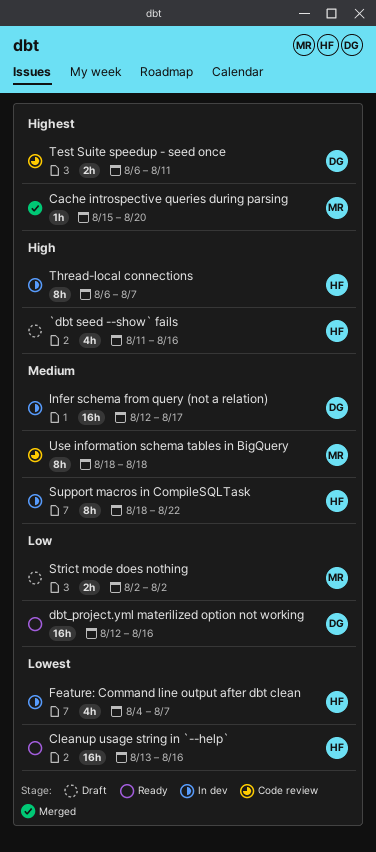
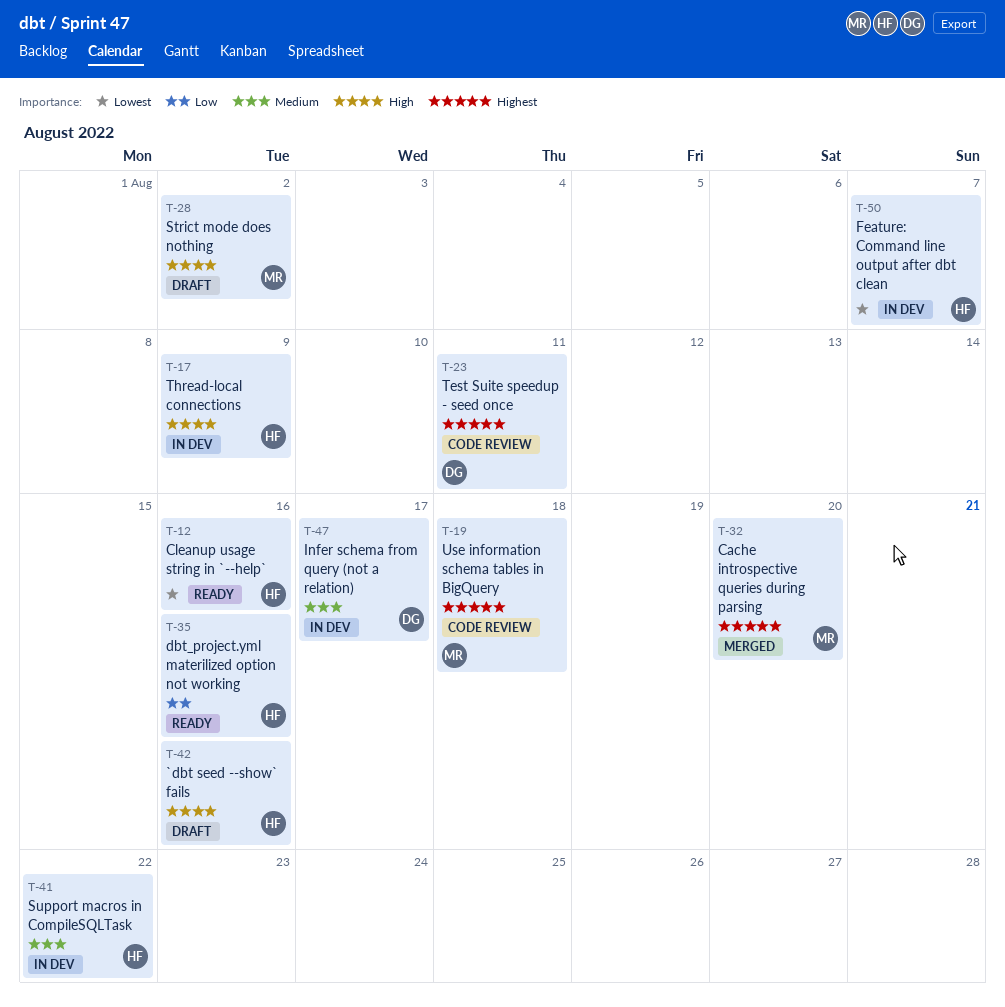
dbt_project.yml materilized option not working, owner: DG -> HF
Strict mode does nothing, priority: Low -> High
Thread-local connections, due: Aug 7 -> Aug 9
Use information schema tables in BigQuery, priority: Medium -> Highest

